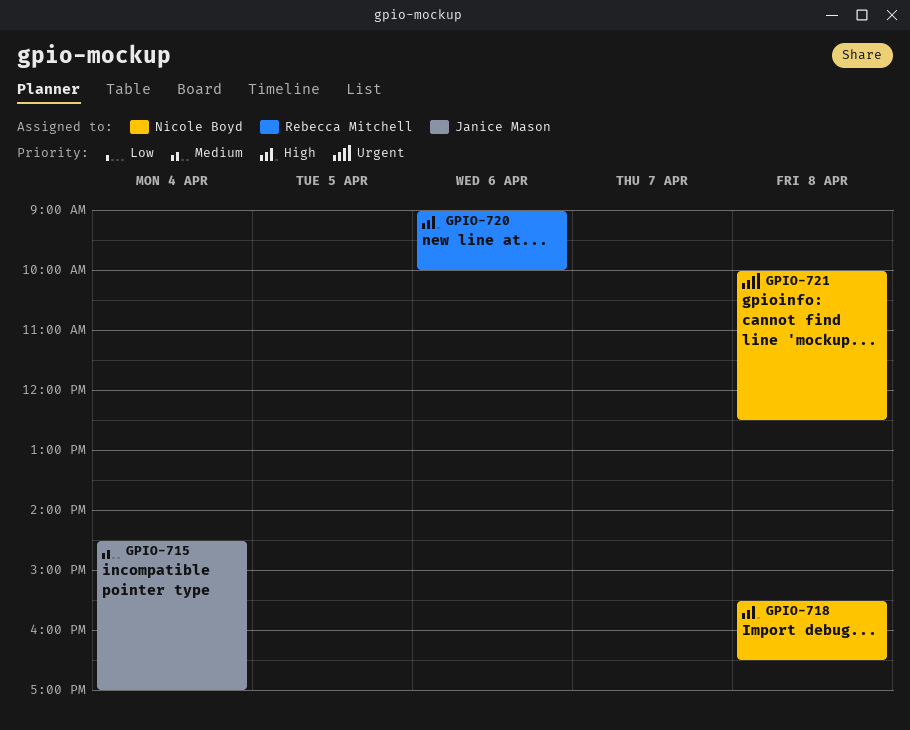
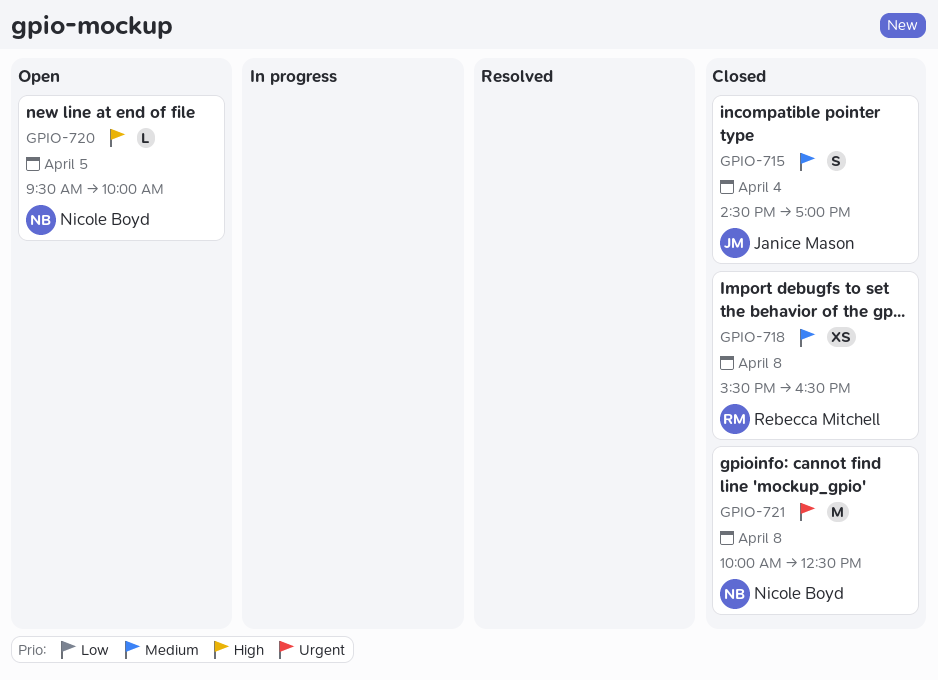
GPIO-718, owner: Nicole Boyd -> Rebecca Mitchell
GPIO-718, priority: High -> Medium
GPIO-720, owner: Rebecca Mitchell -> Nicole Boyd
GPIO-720, day: Apr 6 -> Apr 5
GPIO-720, begins: 09:00 -> 09:30

